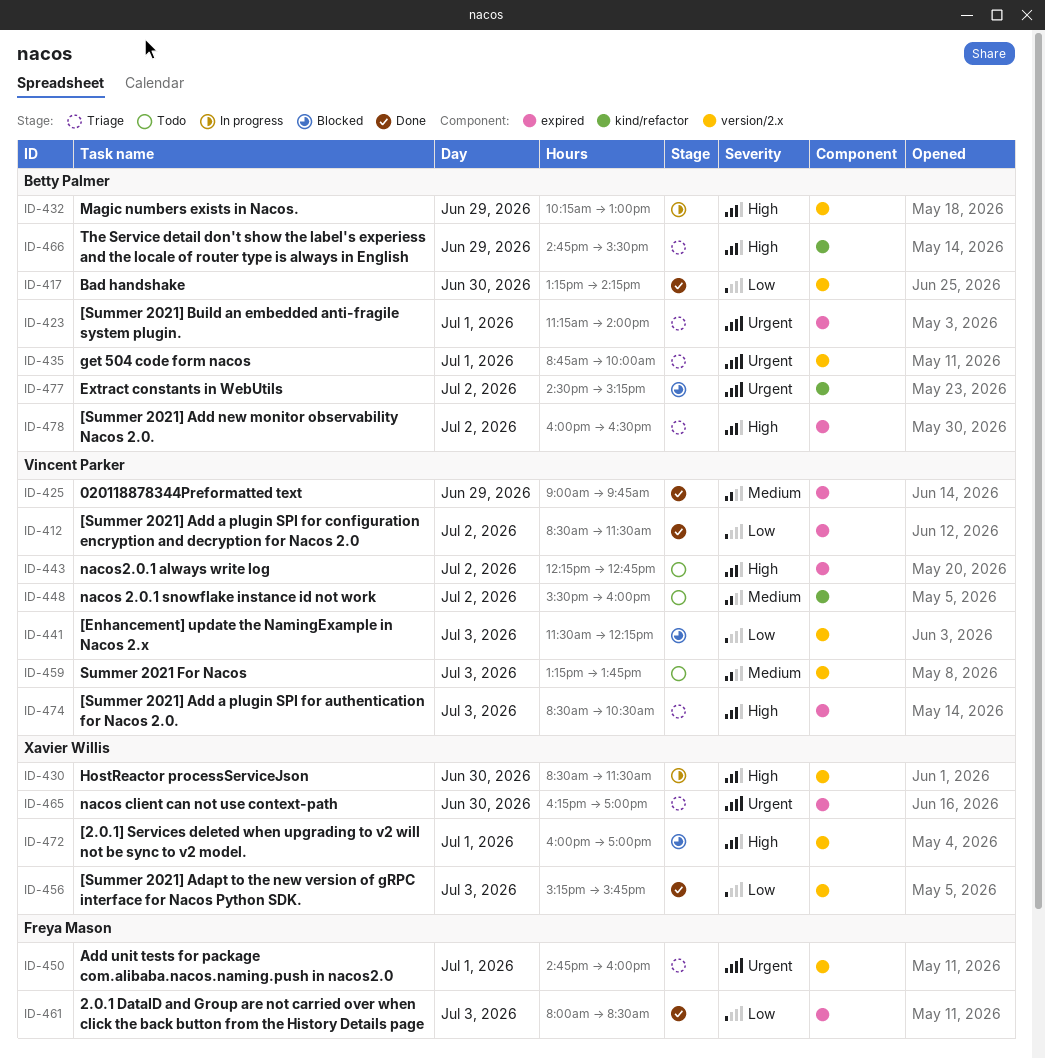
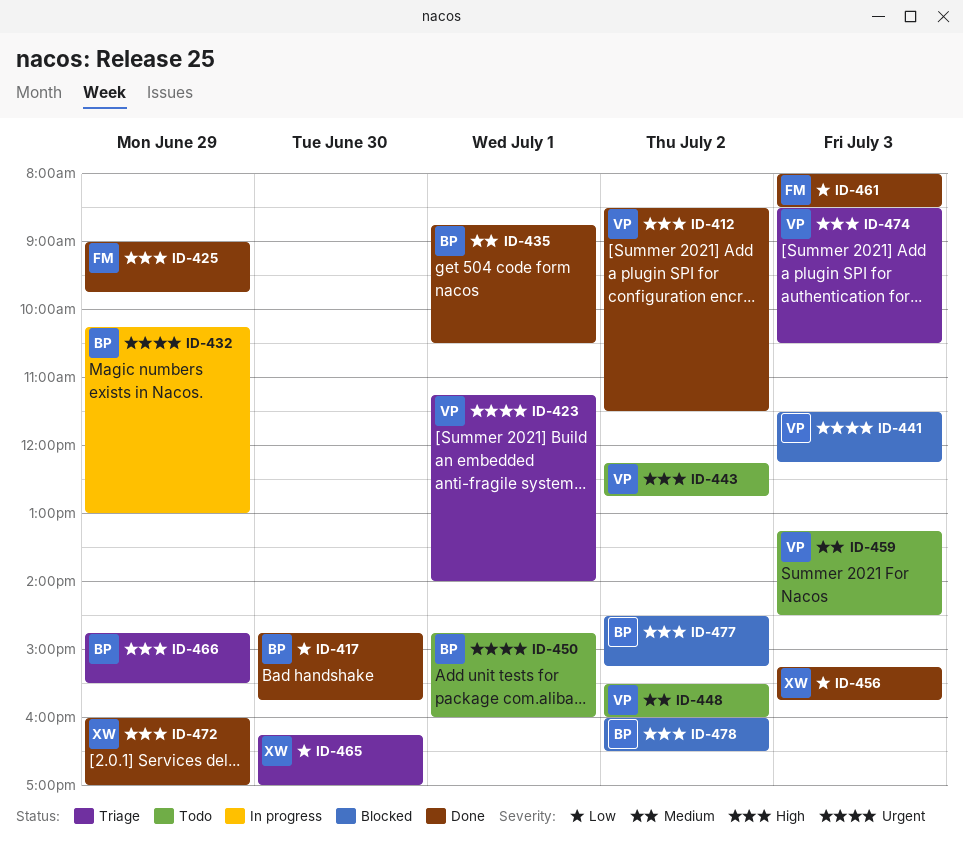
ID-412, priority: Low -> High
ID-417, begins: 13:15 -> 14:45
ID-417, ends: 14:15 -> 15:45
ID-423, owner: Betty Palmer -> Vincent Parker
ID-425, owner: Vincent Parker -> Freya Mason
ID-425, priority: Medium -> High
ID-430: present -> none
ID-432, priority: High -> Urgent
ID-435, status: Triage -> Done
ID-435, priority: Urgent -> Medium
ID-435, ends: 10:00 -> 10:30
ID-441, priority: Low -> Urgent
ID-450, status: Triage -> Todo
ID-450, owner: Freya Mason -> Betty Palmer
ID-459, ends: 13:45 -> 14:30
ID-465, priority: Urgent -> Low
ID-472, status: Blocked -> Done
ID-472, day: Jul 1 -> Jun 29
ID-477, priority: Urgent -> High
ID-478, status: Triage -> Blocked

